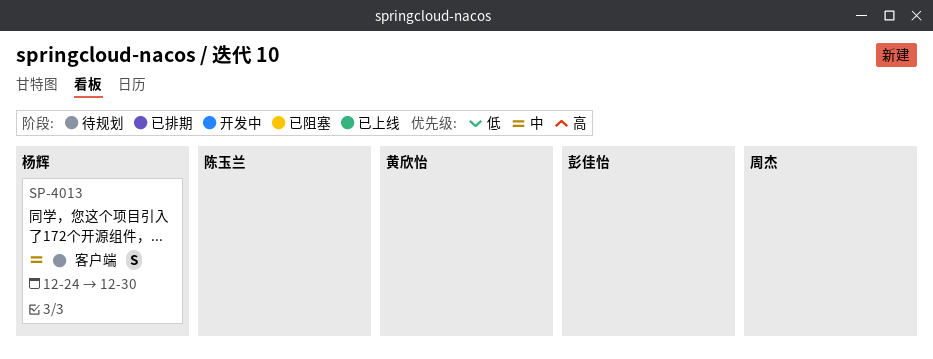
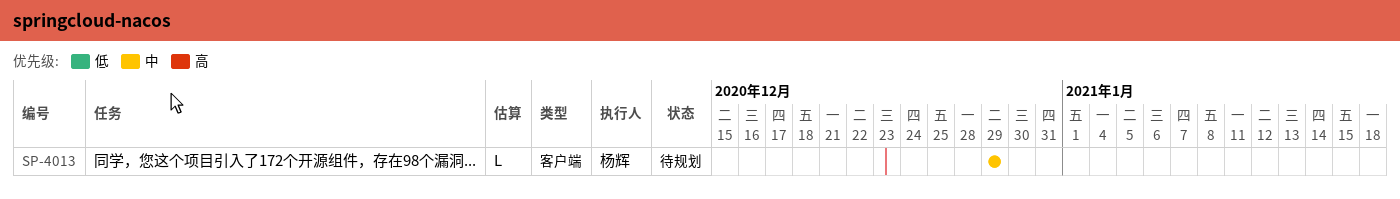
SP-4013, estimate: S -> L
SP-4013, start: Dec 24 -> Dec 29
SP-4013, due: Dec 30 -> Dec 29

